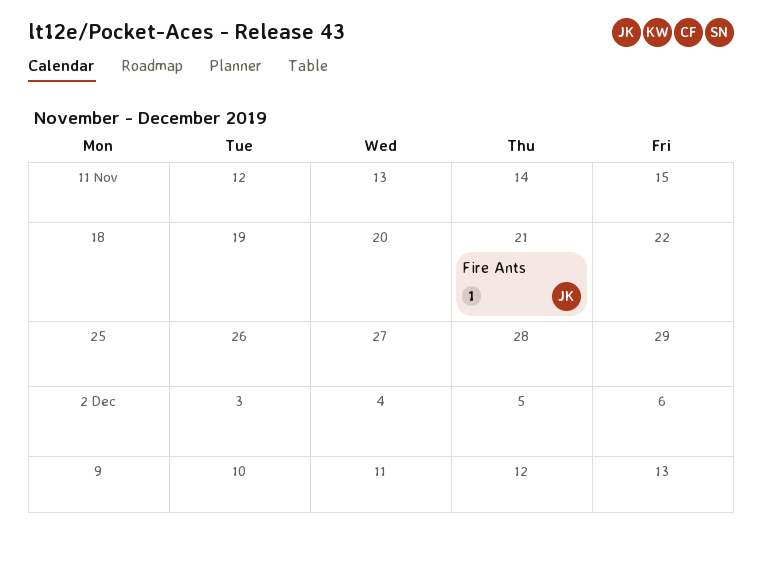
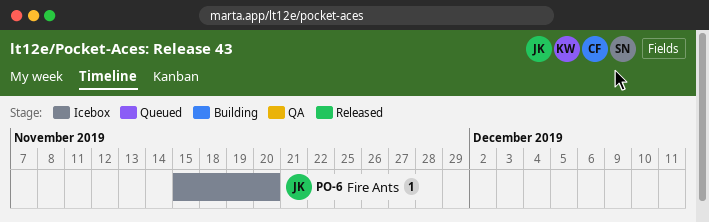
Fire Ants, due: Nov 21 -> Nov 20

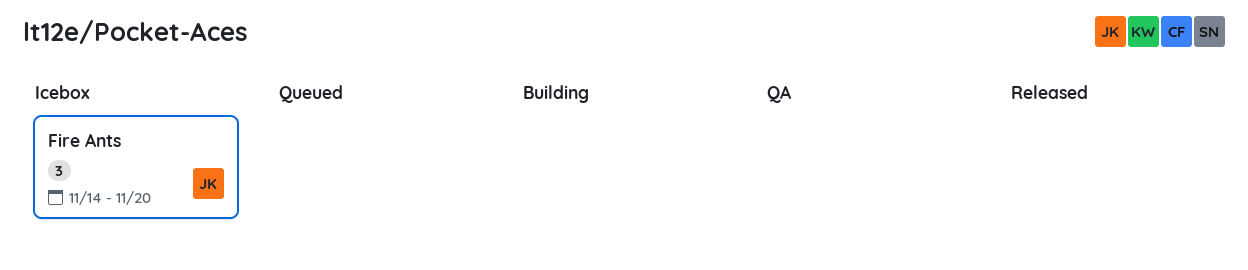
Fire Ants, estimate: 1 -> 3
Fire Ants, start: Nov 15 -> Nov 14

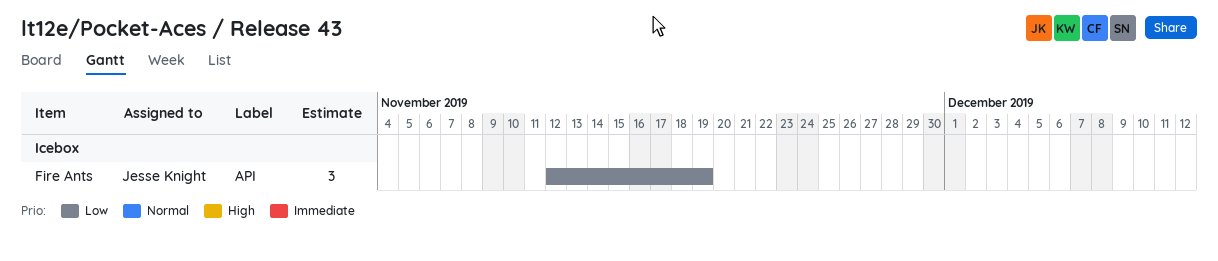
Fire Ants, start: Nov 14 -> Nov 12
Fire Ants, due: Nov 20 -> Nov 19

